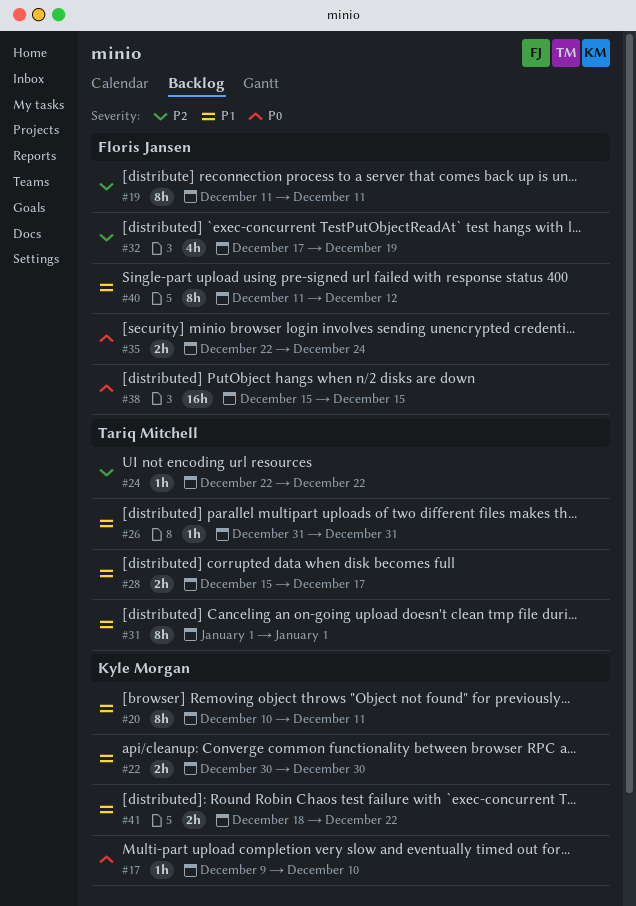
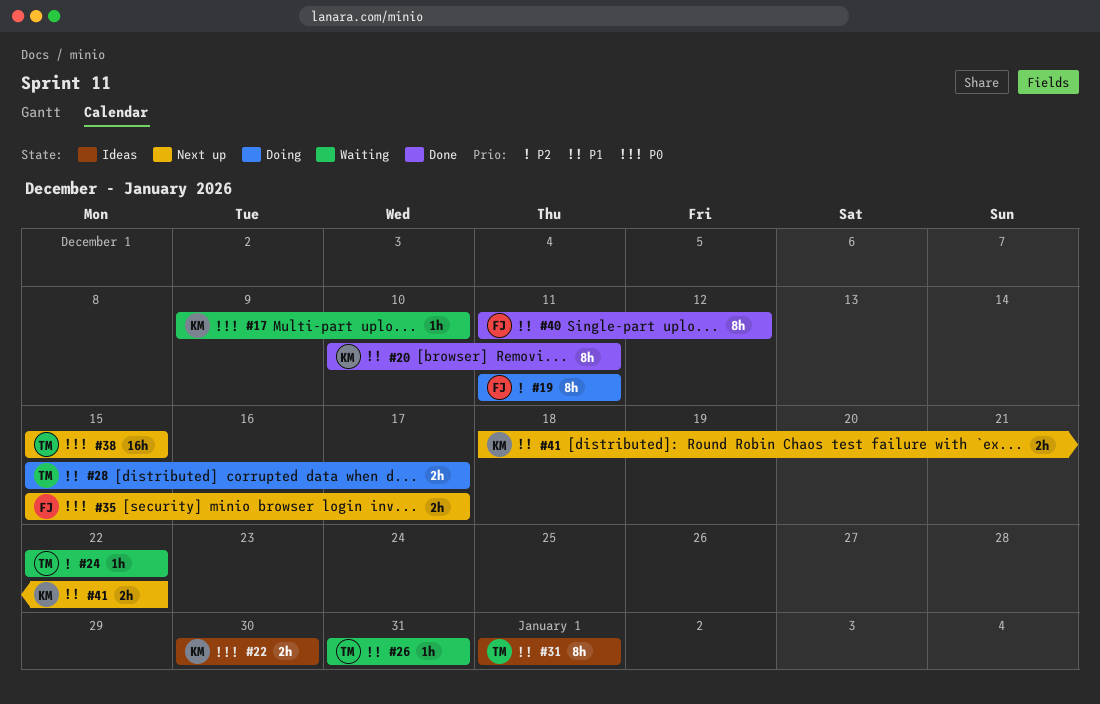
#22, priority: P1 -> P0
#32: present -> none
#35, start: Dec 22 -> Dec 15
#35, due: Dec 24 -> Dec 17
#38, owner: Floris Jansen -> Tariq Mitchell

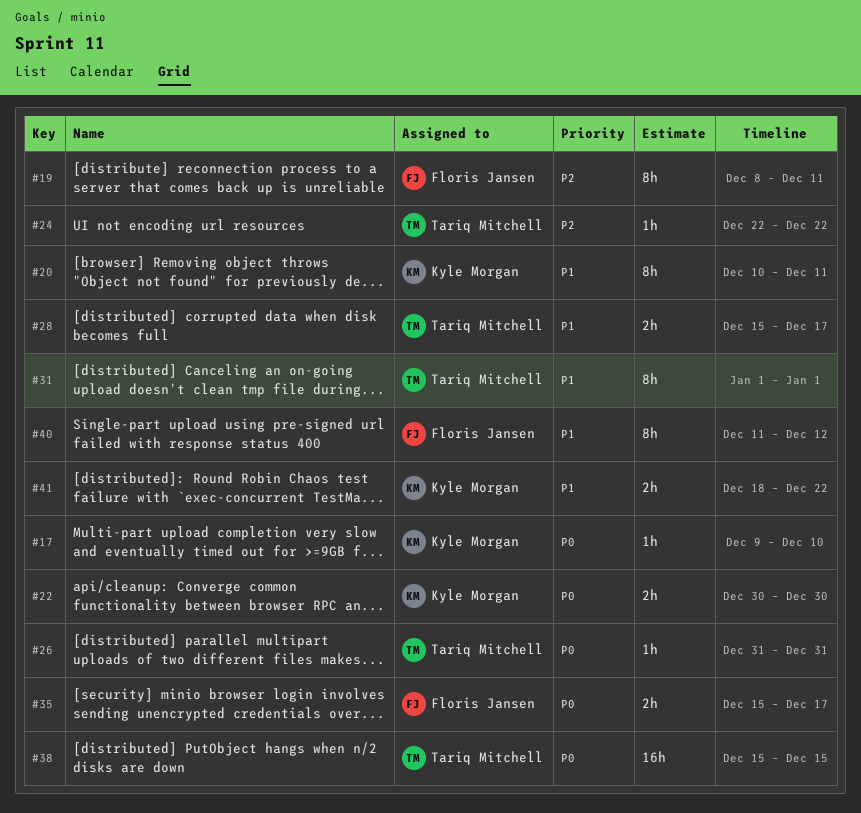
#19, start: Dec 11 -> Dec 8
#26, priority: P1 -> P0

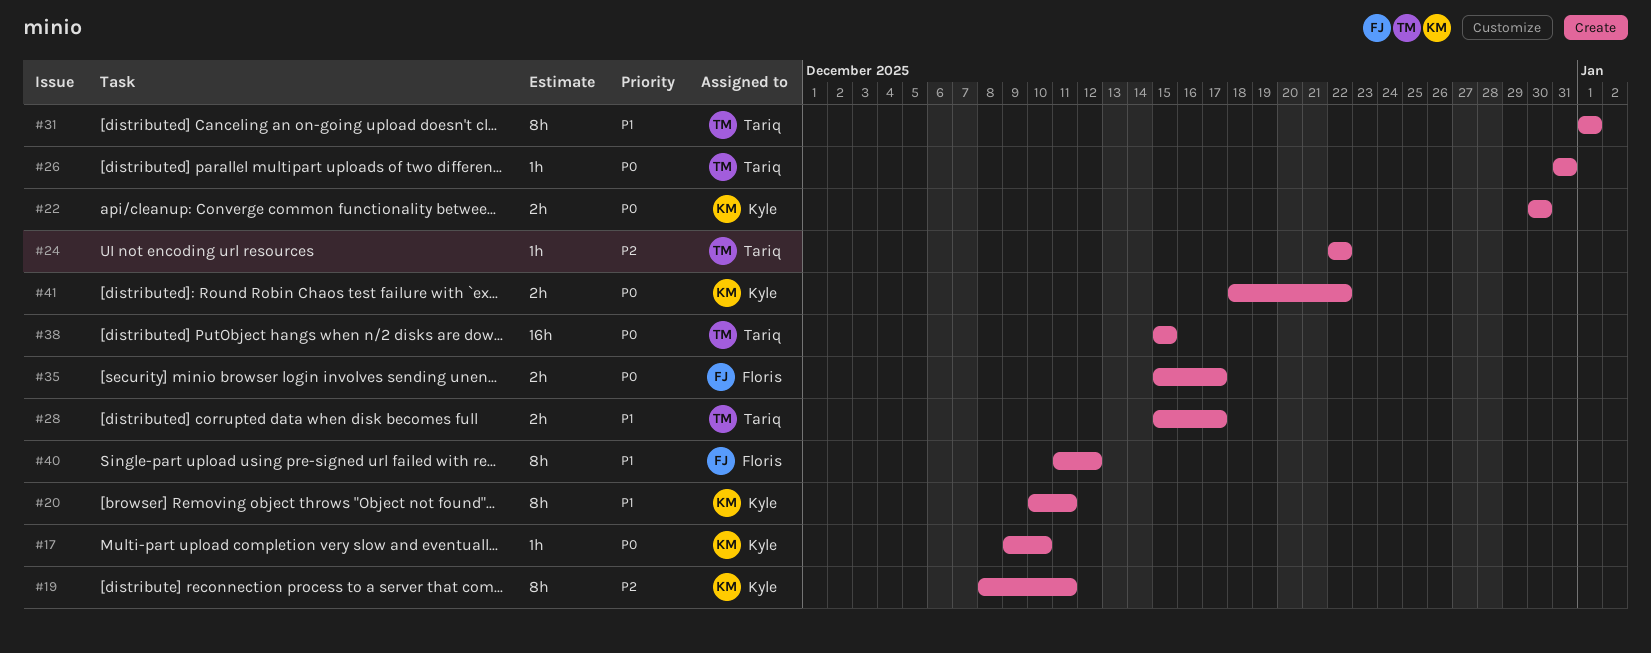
#19, owner: Floris Jansen -> Kyle Morgan
#41, priority: P1 -> P0

